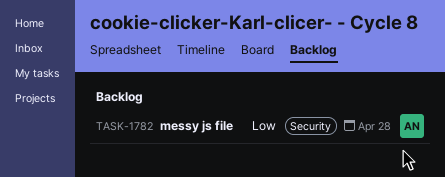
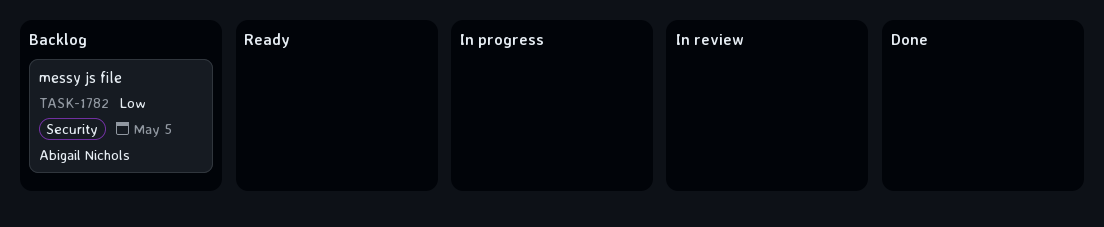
TASK-1782, due: Apr 28 -> May 5

